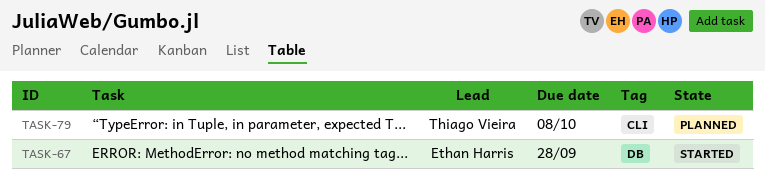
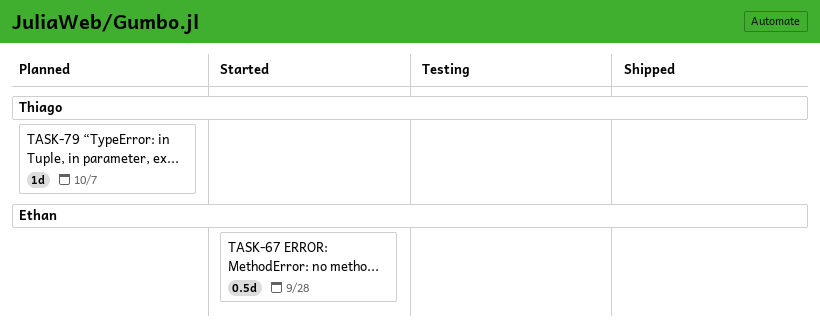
TASK-79, due: Oct 8 -> Oct 7

